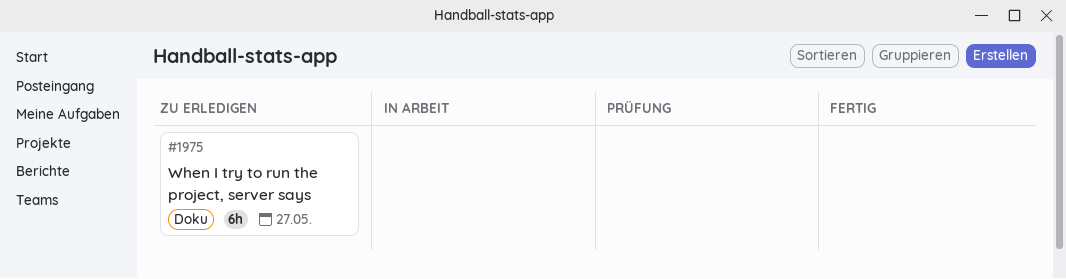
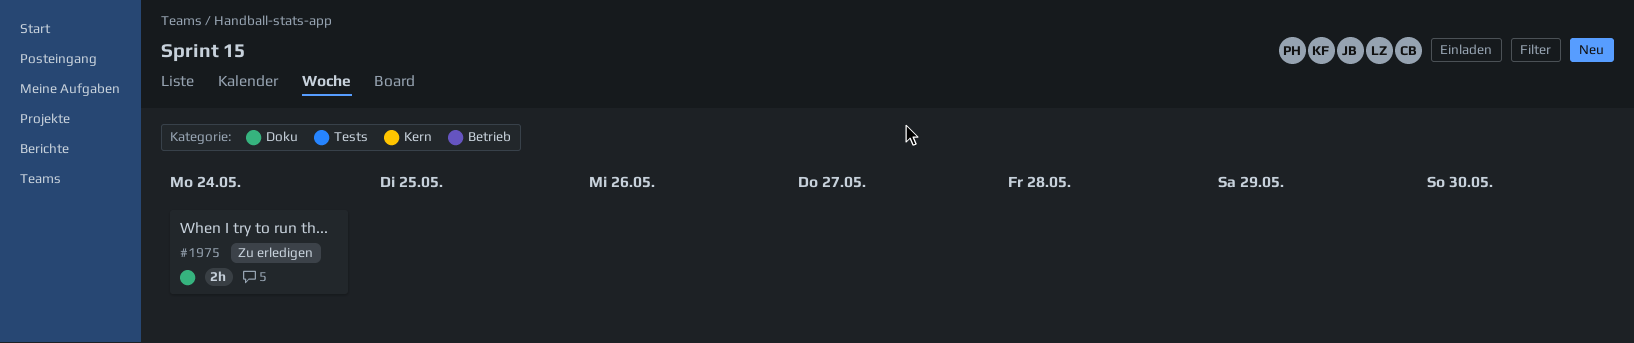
#1975, estimate: 6h -> 2h
#1975, due: May 27 -> May 24

